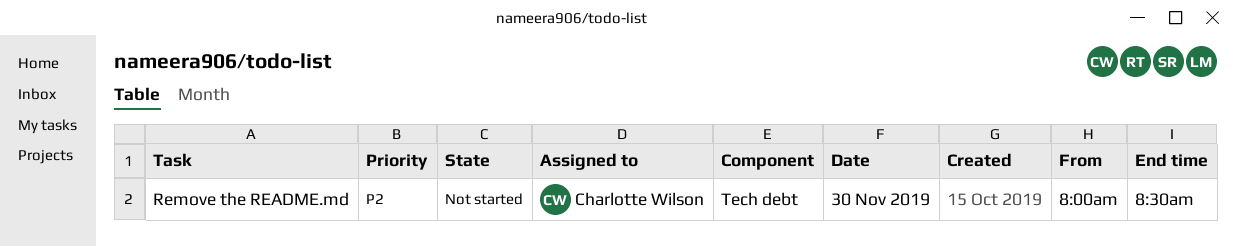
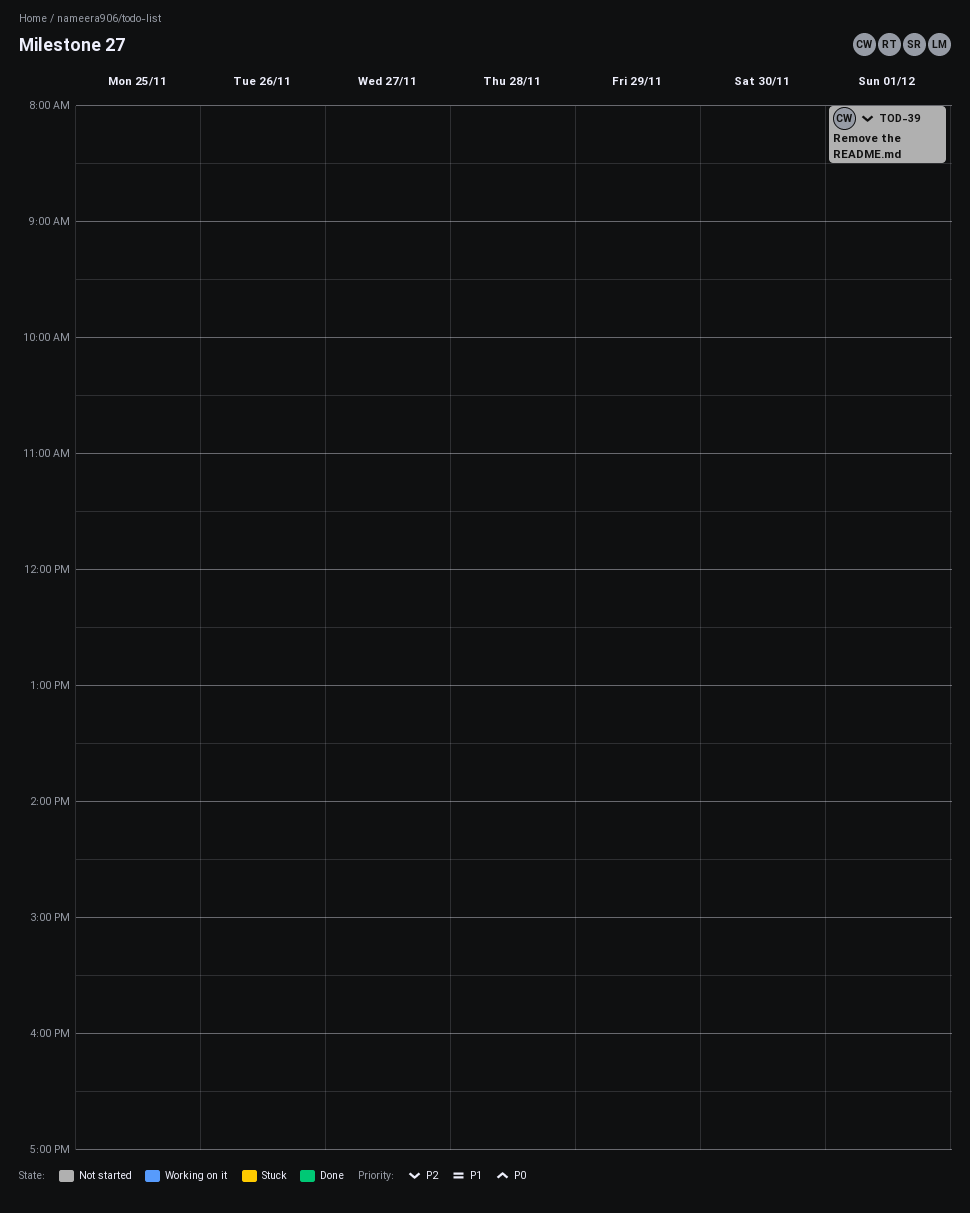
Remove the README.md, day: Nov 30 -> Dec 1

